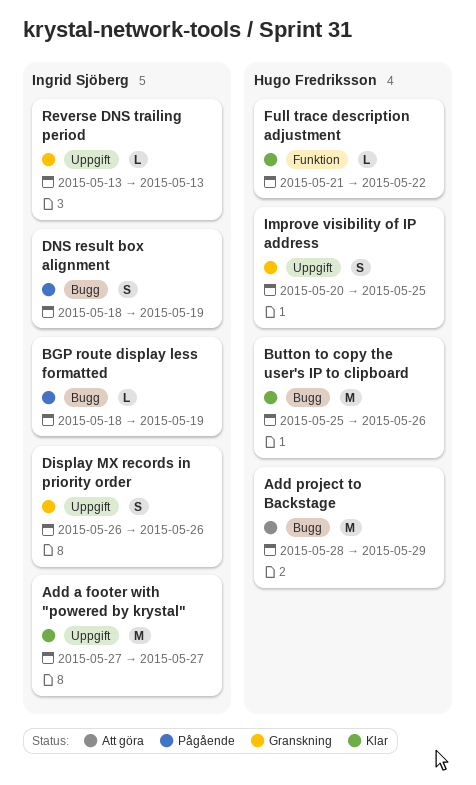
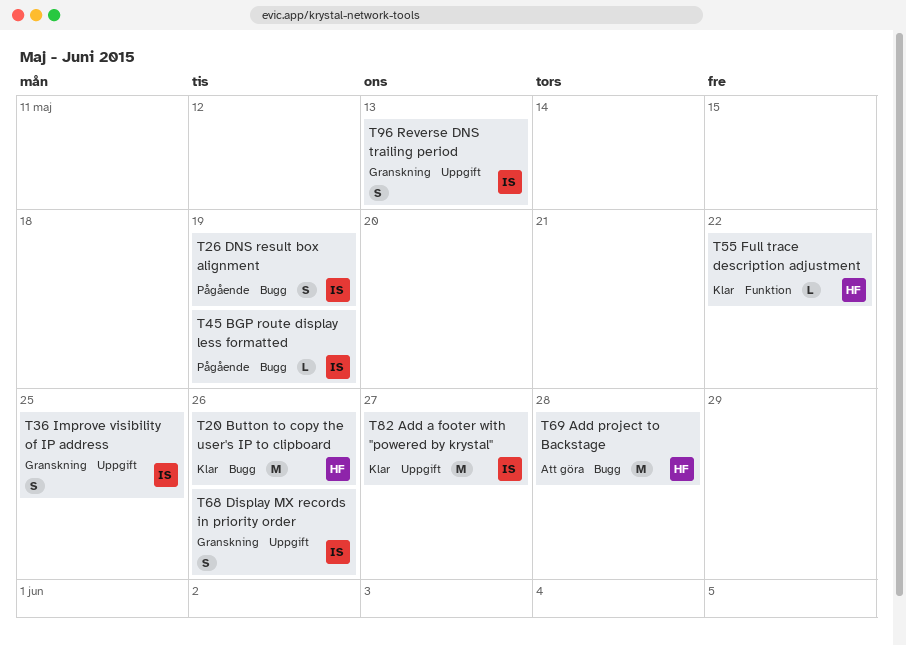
Add project to Backstage, due: May 29 -> May 28
Improve visibility of IP address, owner: Hugo Fredriksson -> Ingrid Sjöberg
Reverse DNS trailing period, estimate: L -> S

